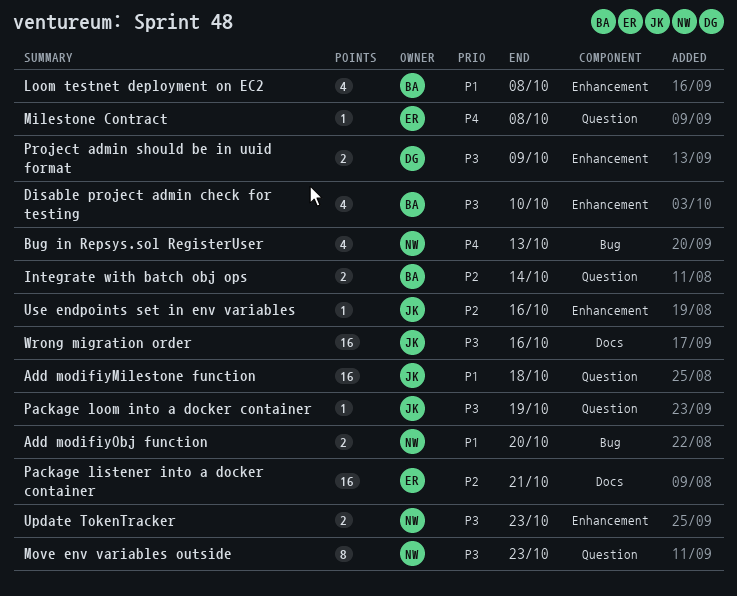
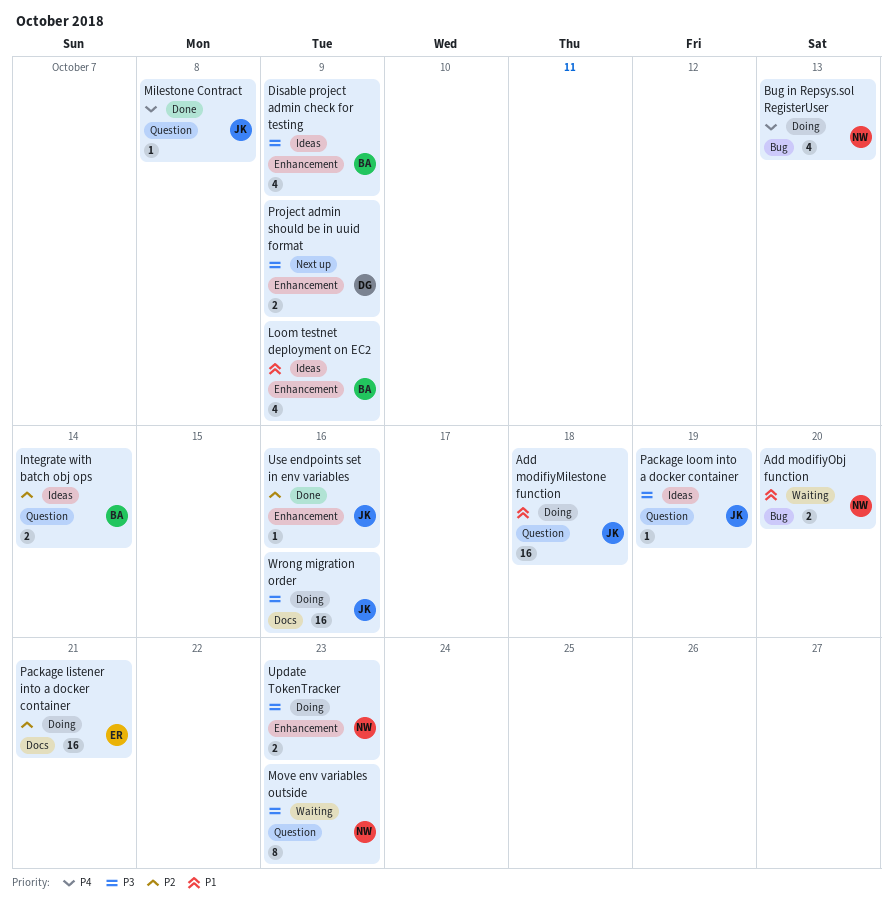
Disable project admin check for testing, due: Oct 10 -> Oct 9
Loom testnet deployment on EC2, due: Oct 8 -> Oct 9
Milestone Contract, owner: ER -> JK

